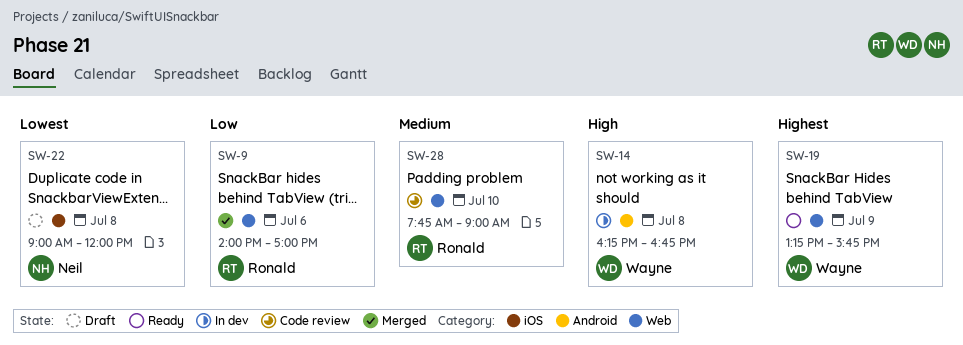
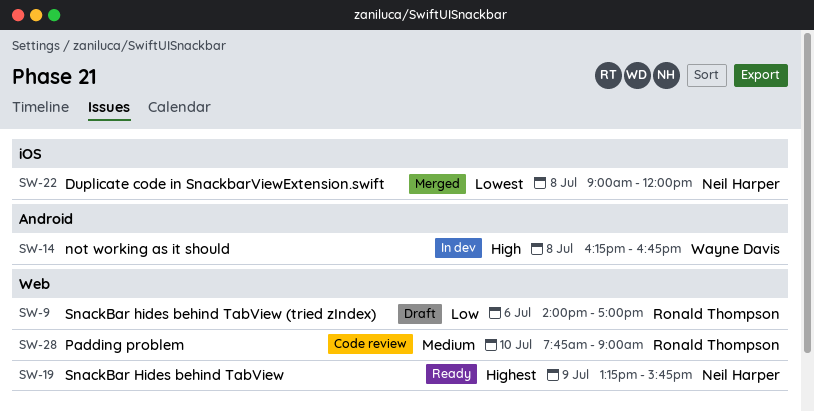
SW-9, status: Merged -> Draft
SW-19, owner: Wayne Davis -> Neil Harper
SW-22, status: Draft -> Merged

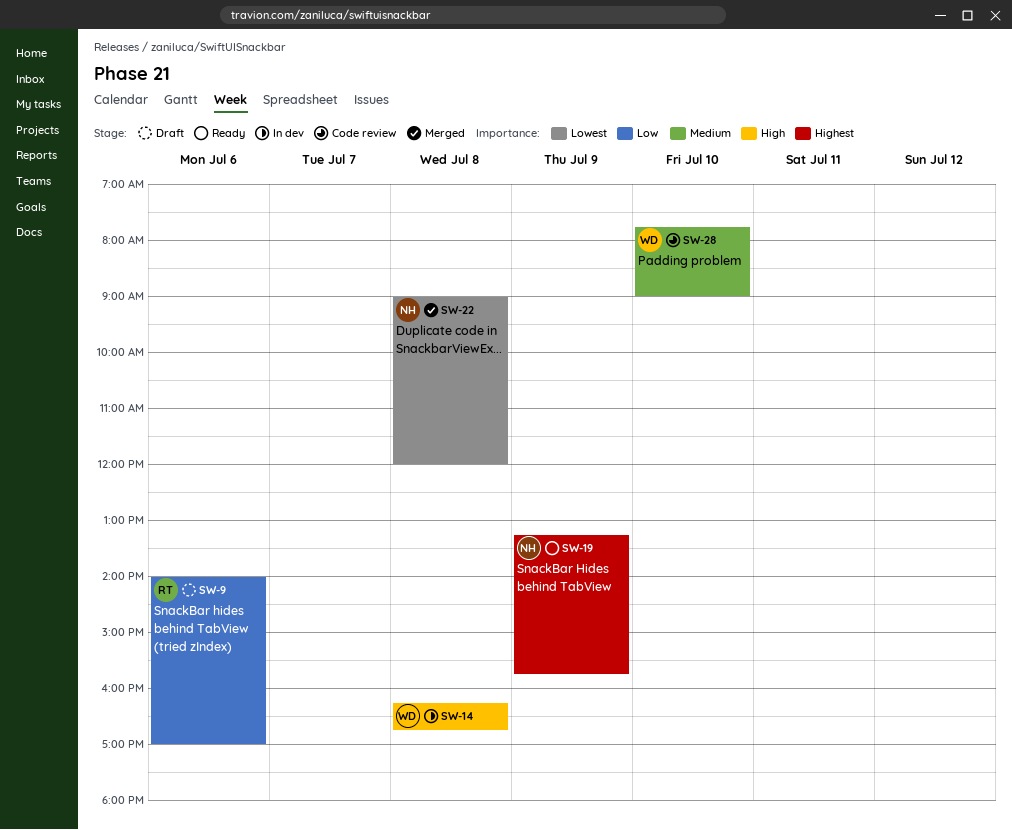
SW-28, owner: Ronald Thompson -> Wayne Davis

